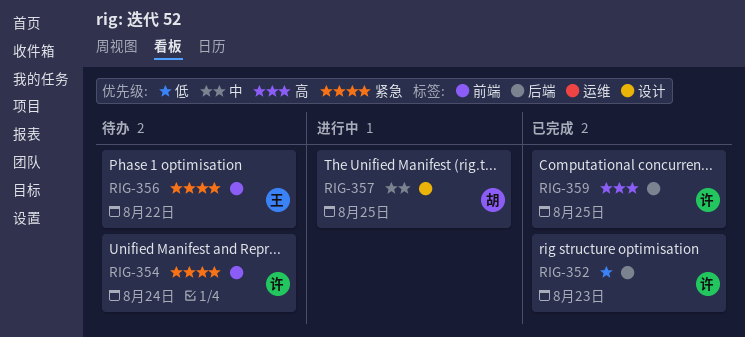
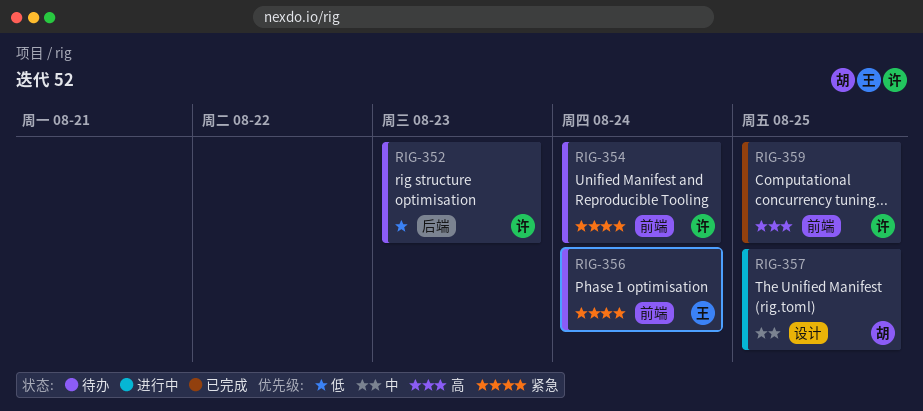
RIG-352, status: 已完成 -> 待办
RIG-356, due: Aug 22 -> Aug 24
RIG-359, label: 后端 -> 前端

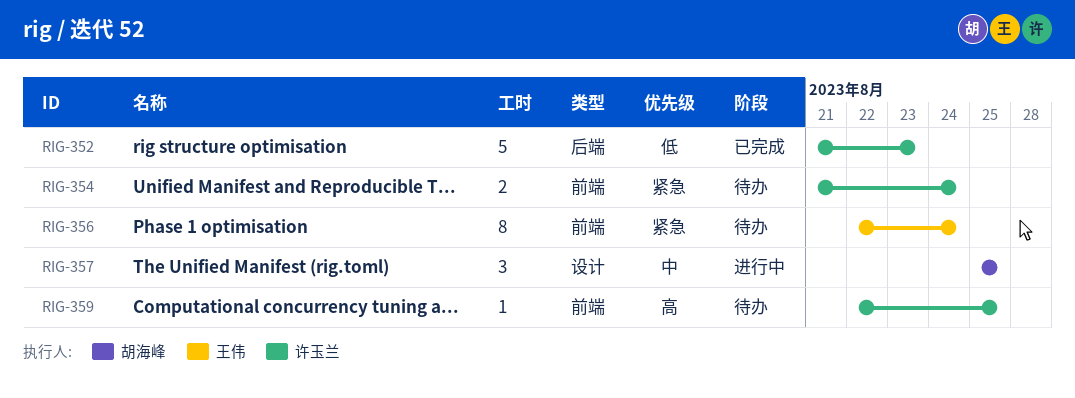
RIG-352, status: 待办 -> 已完成
RIG-359, status: 已完成 -> 待办

